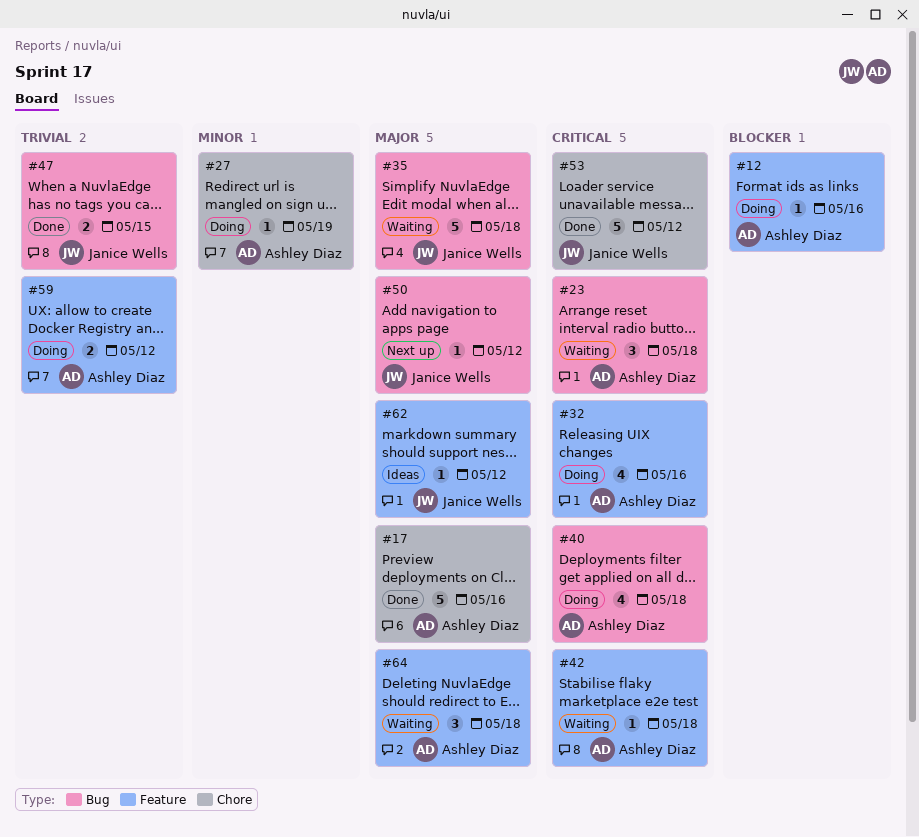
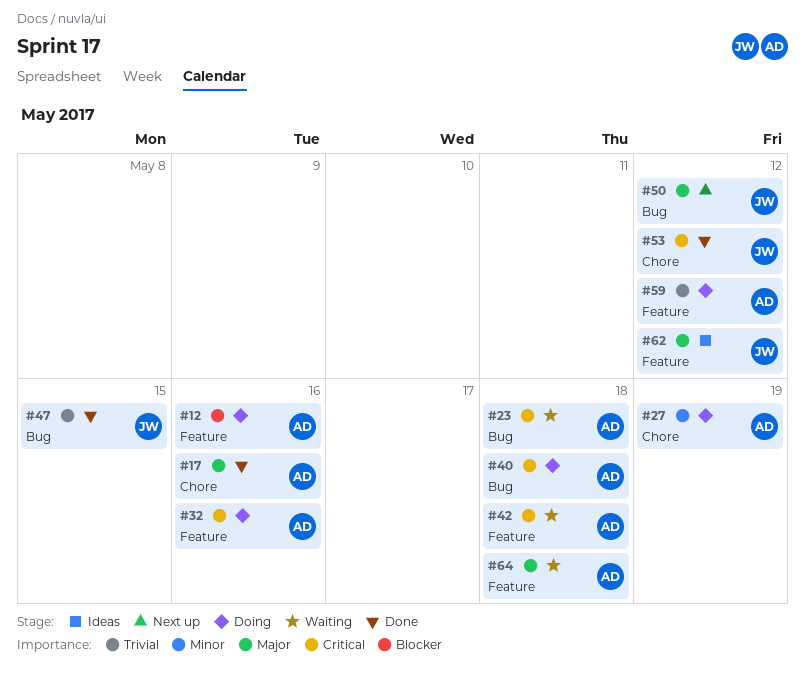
#35: present -> none

